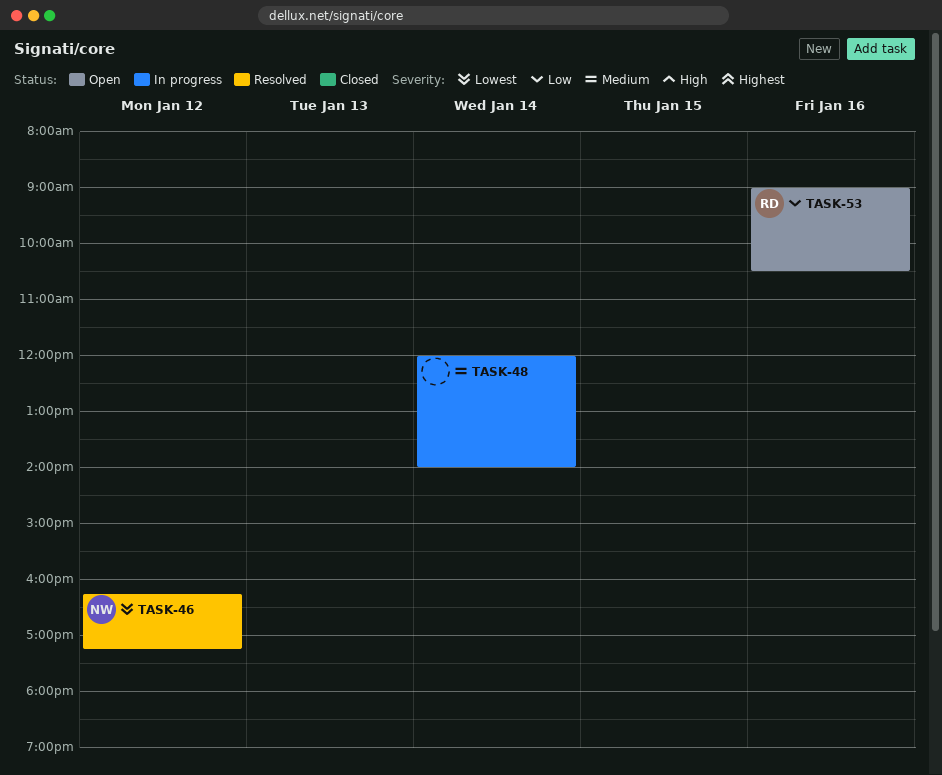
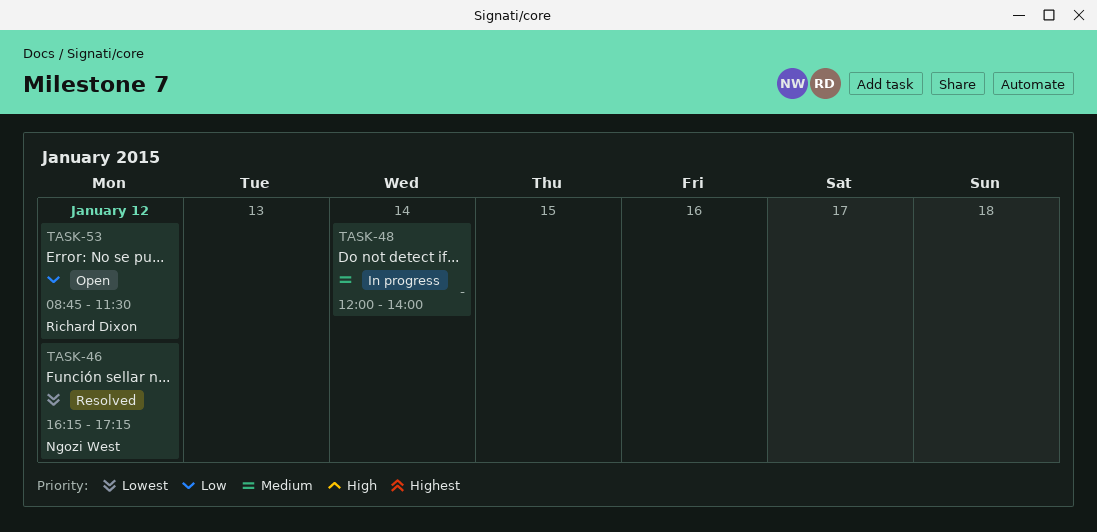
TASK-53, day: Jan 16 -> Jan 12
TASK-53, begins: 09:00 -> 08:45
TASK-53, ends: 10:30 -> 11:30

